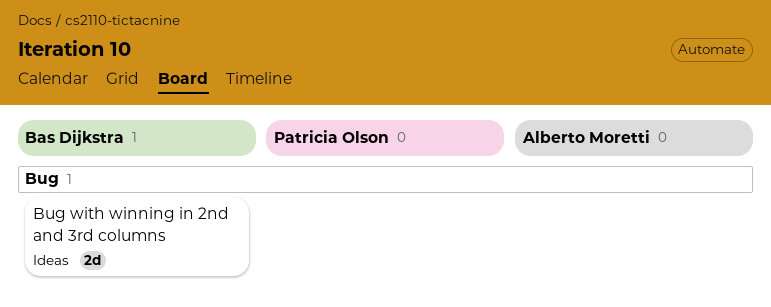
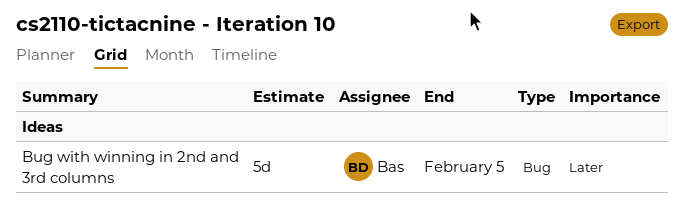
Bug with winning in 2nd and 3rd columns, estimate: 2d -> 5d

